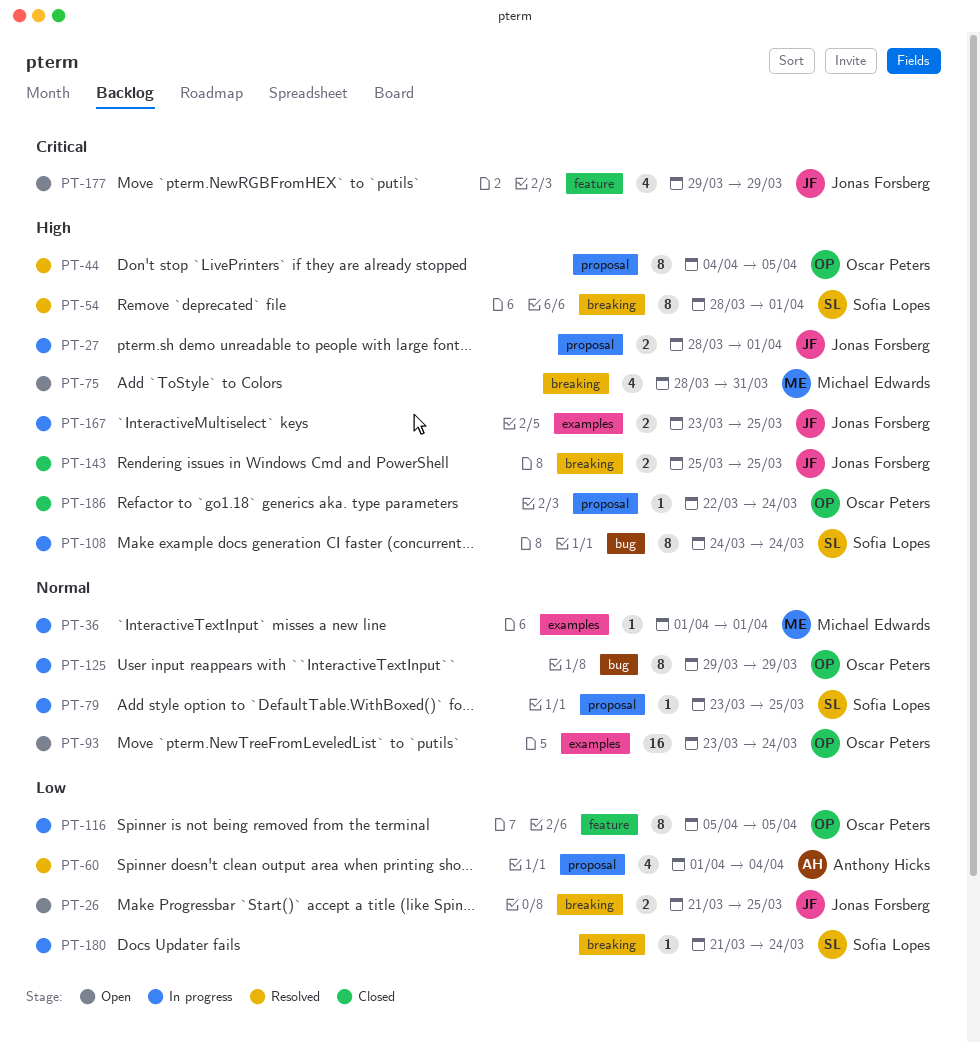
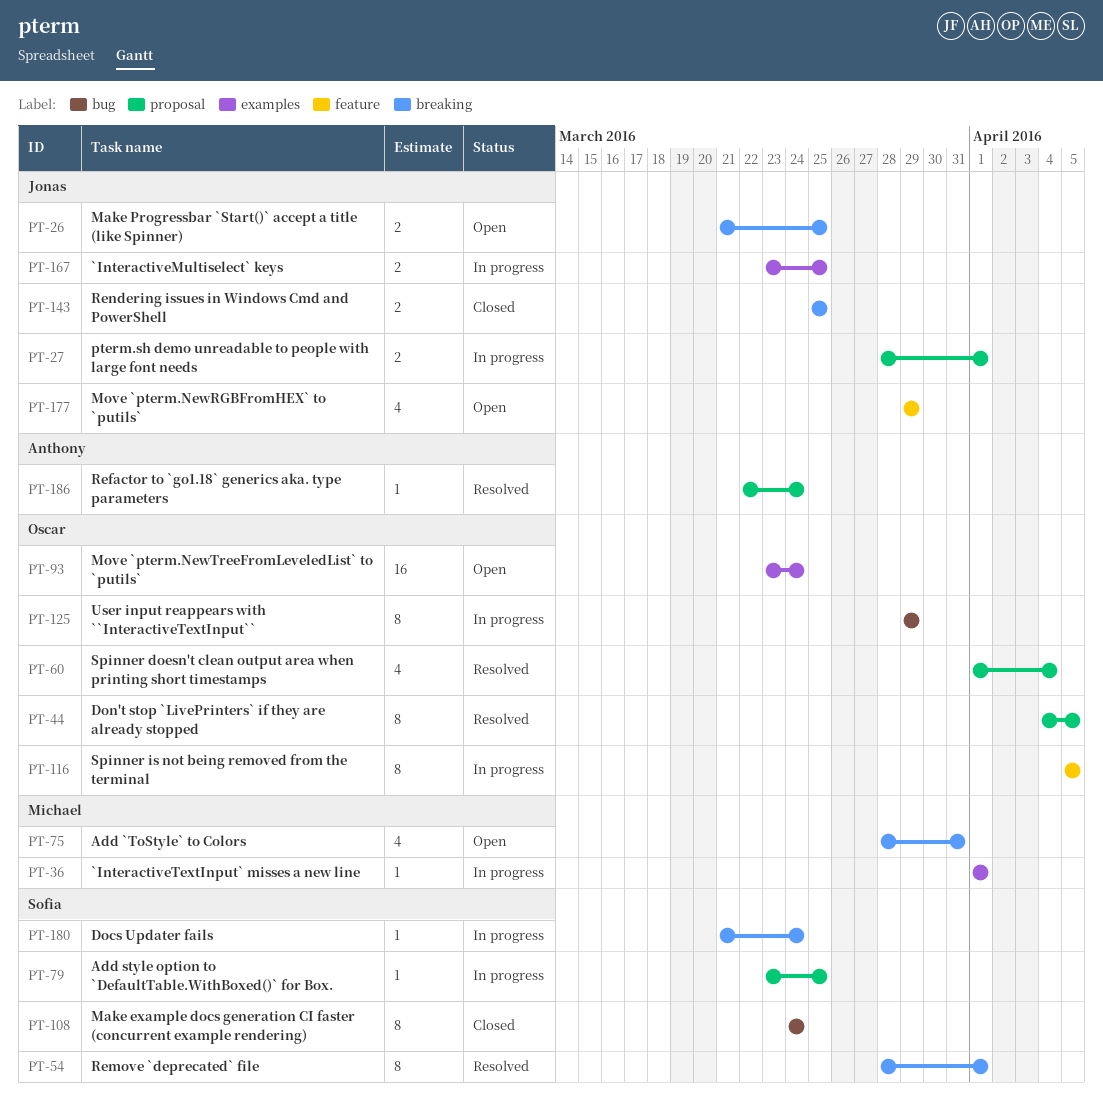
PT-60, owner: Anthony Hicks -> Oscar Peters
PT-108, status: In progress -> Closed
PT-186, status: Closed -> Resolved
PT-186, owner: Oscar Peters -> Anthony Hicks

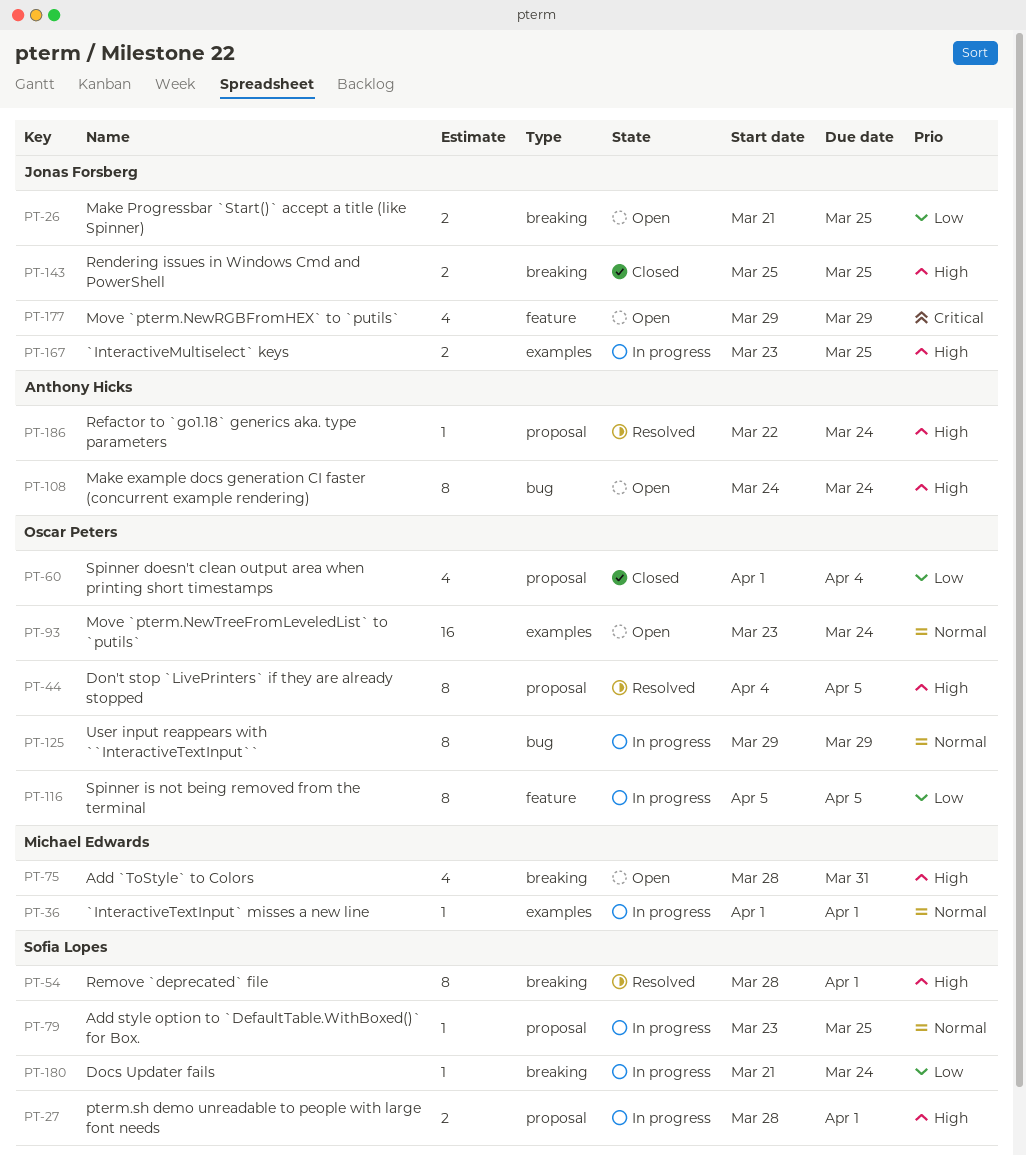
PT-27, owner: Jonas Forsberg -> Sofia Lopes
PT-60, status: Resolved -> Closed
PT-108, status: Closed -> Open
PT-108, owner: Sofia Lopes -> Anthony Hicks

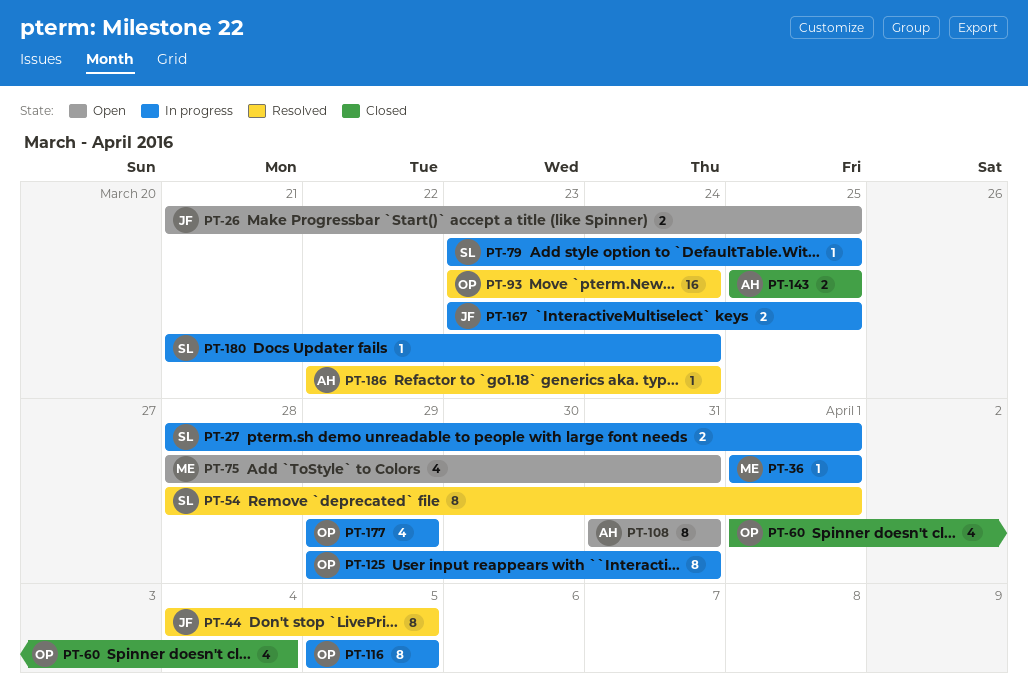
PT-44, owner: Oscar Peters -> Jonas Forsberg
PT-93, status: Open -> Resolved
PT-108, start: Mar 24 -> Mar 31
PT-108, due: Mar 24 -> Mar 31
PT-125, due: Mar 29 -> Mar 31
PT-143, owner: Jonas Forsberg -> Anthony Hicks
PT-177, status: Open -> In progress
PT-177, owner: Jonas Forsberg -> Oscar Peters

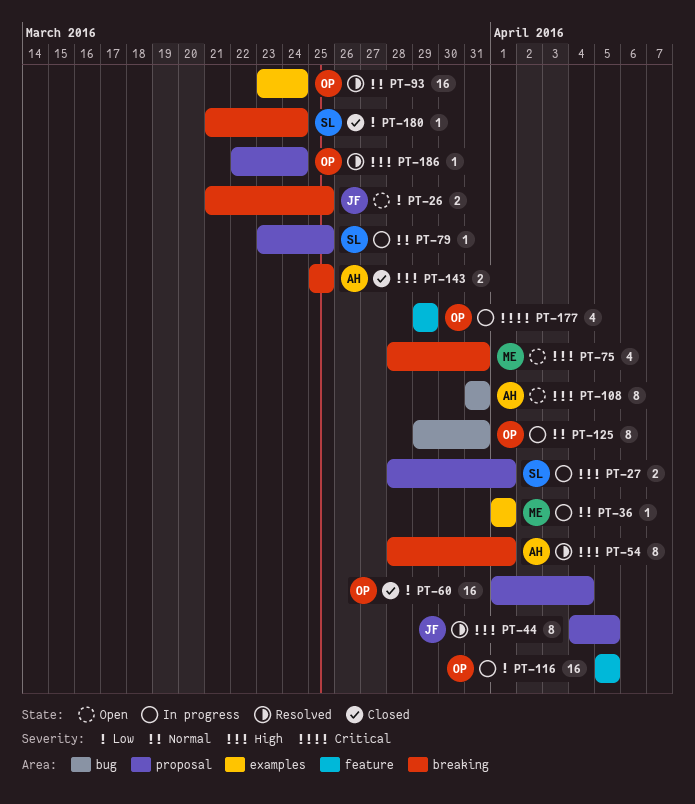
PT-54, owner: SL -> AH
PT-60, estimate: 4 -> 16
PT-116, estimate: 8 -> 16
PT-167: present -> none
PT-180, status: In progress -> Closed
PT-186, owner: AH -> OP

